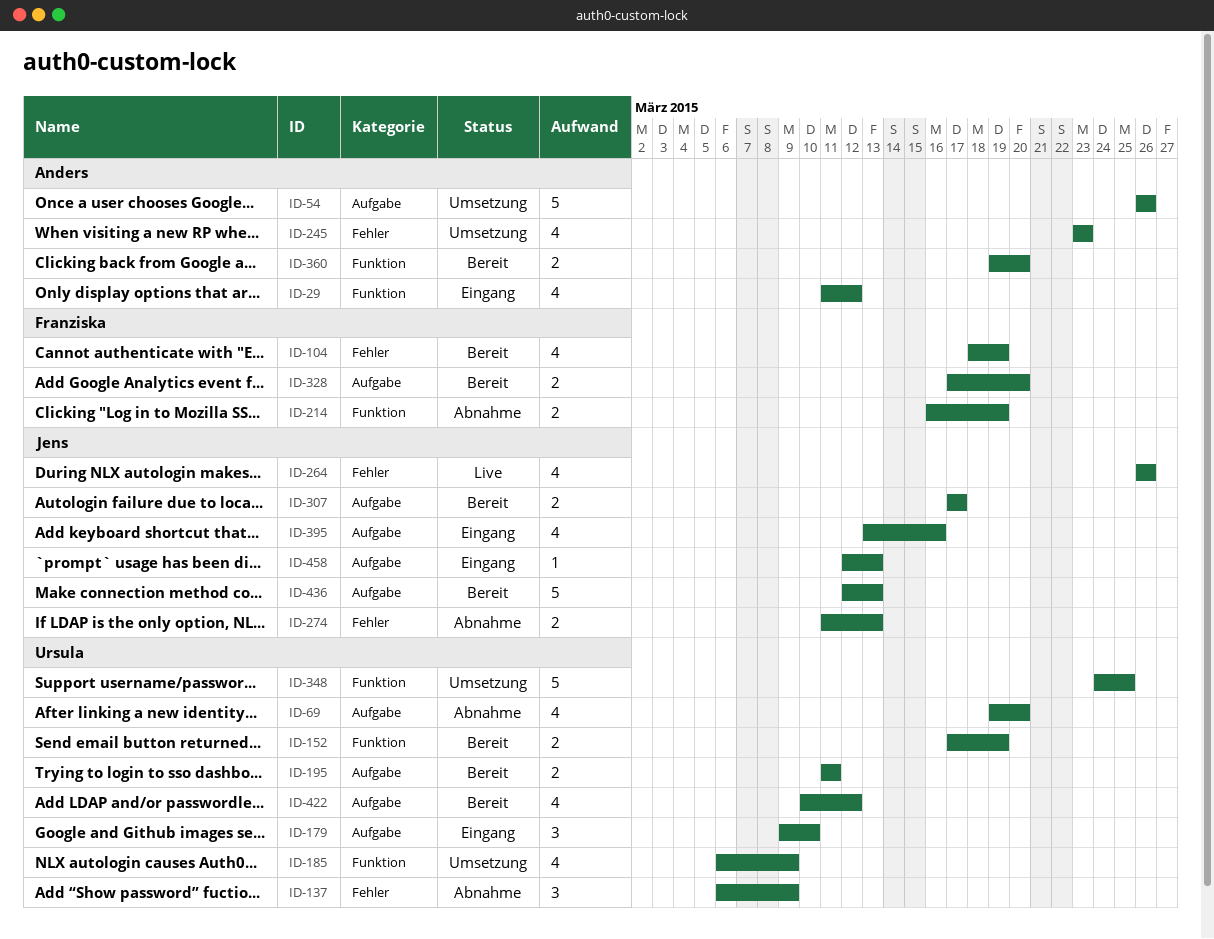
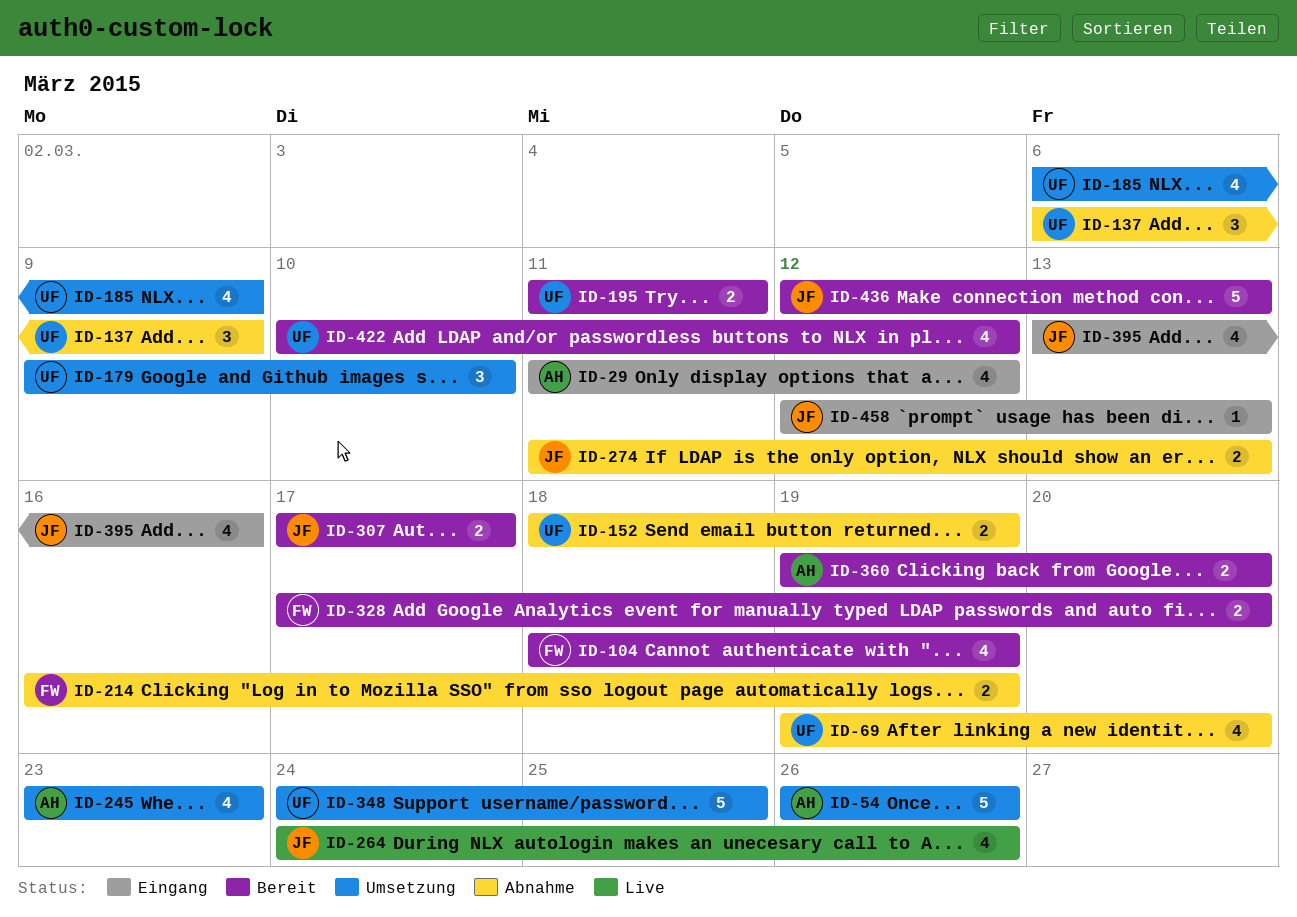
ID-152, status: Bereit -> Abnahme
ID-152, start: Mar 17 -> Mar 18
ID-179, status: Eingang -> Umsetzung
ID-264, start: Mar 26 -> Mar 24

